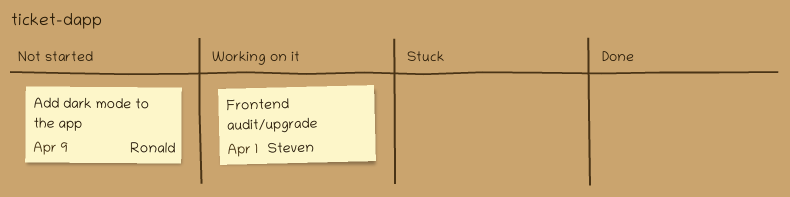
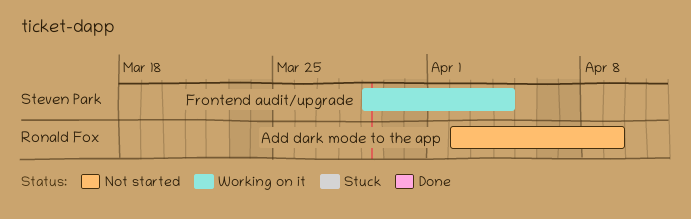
Frontend audit/upgrade, due: Apr 1 -> Apr 4

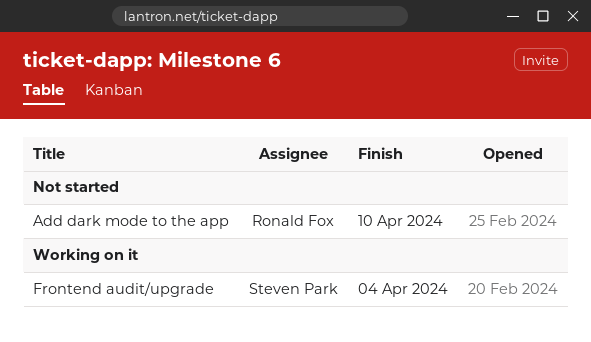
Add dark mode to the app, due: Apr 9 -> Apr 10

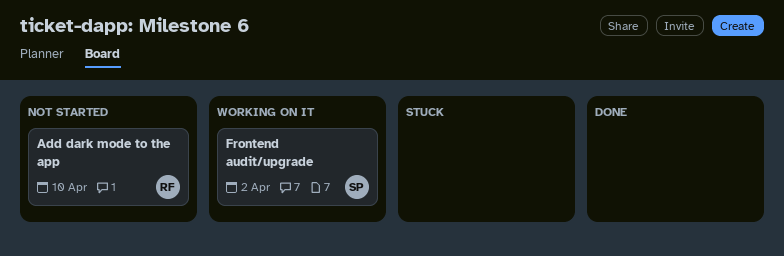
Frontend audit/upgrade, due: Apr 4 -> Apr 2

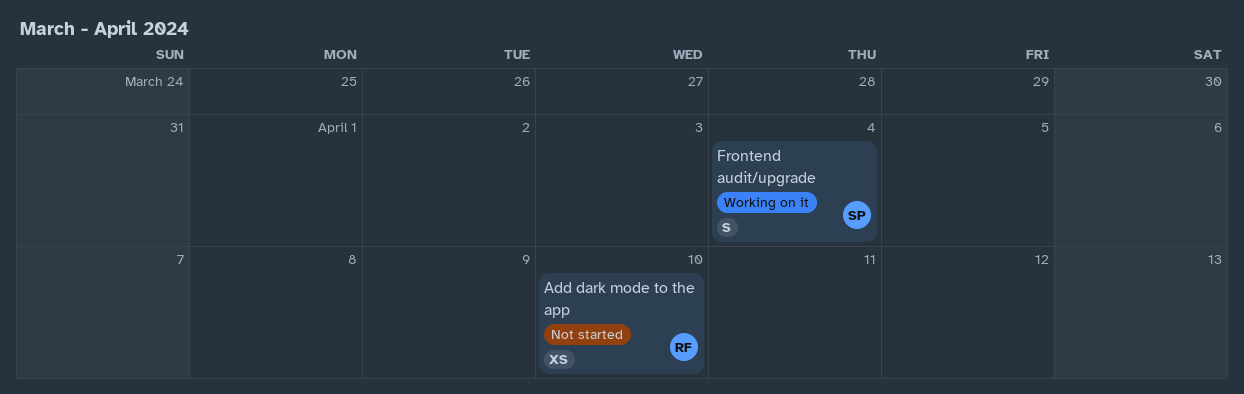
Frontend audit/upgrade, due: Apr 2 -> Apr 4

